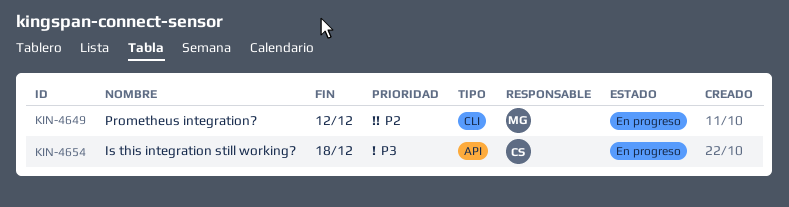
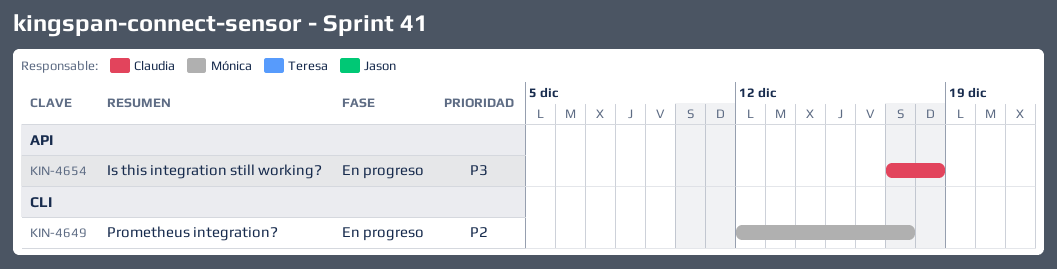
KIN-4649, due: Dec 12 -> Dec 17

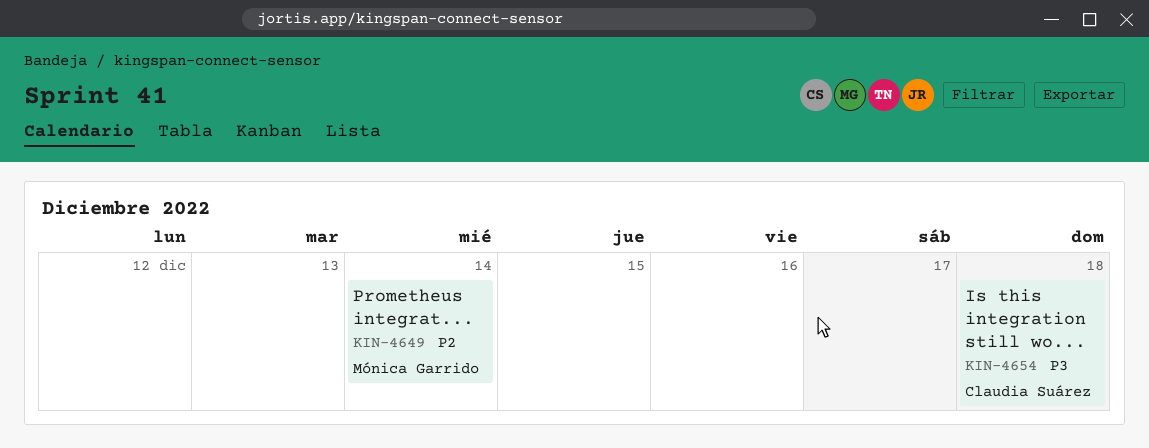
KIN-4649, due: Dec 17 -> Dec 14

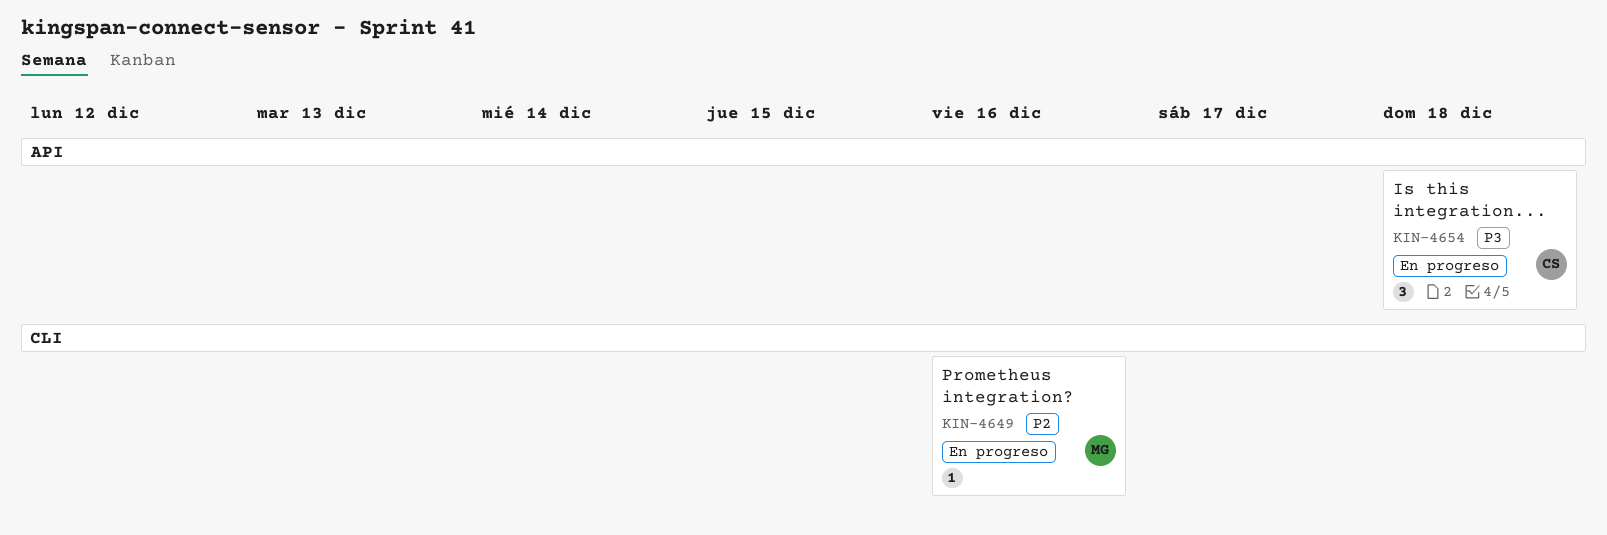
KIN-4649, due: Dec 14 -> Dec 16

